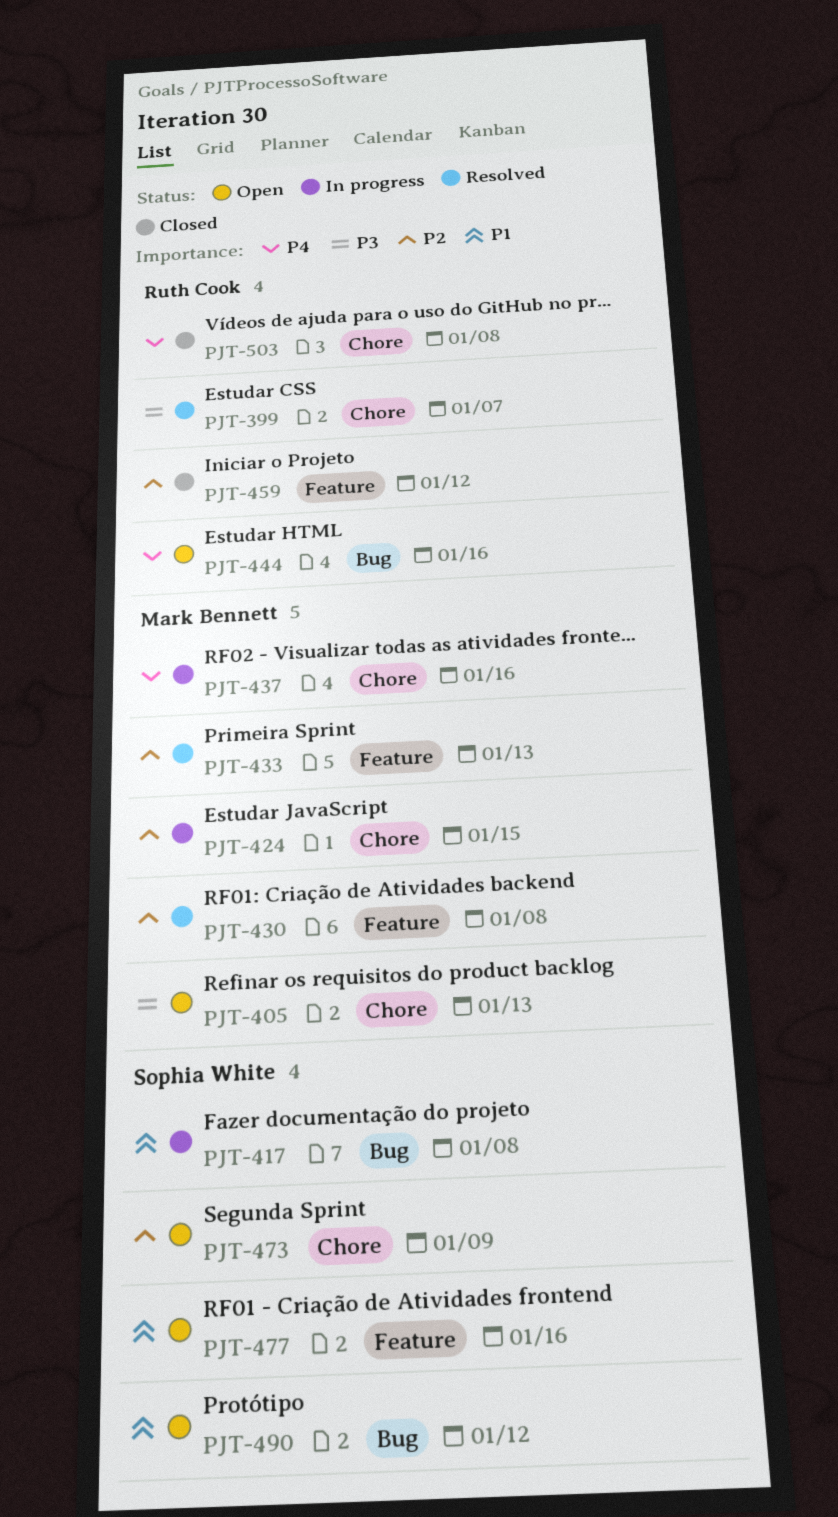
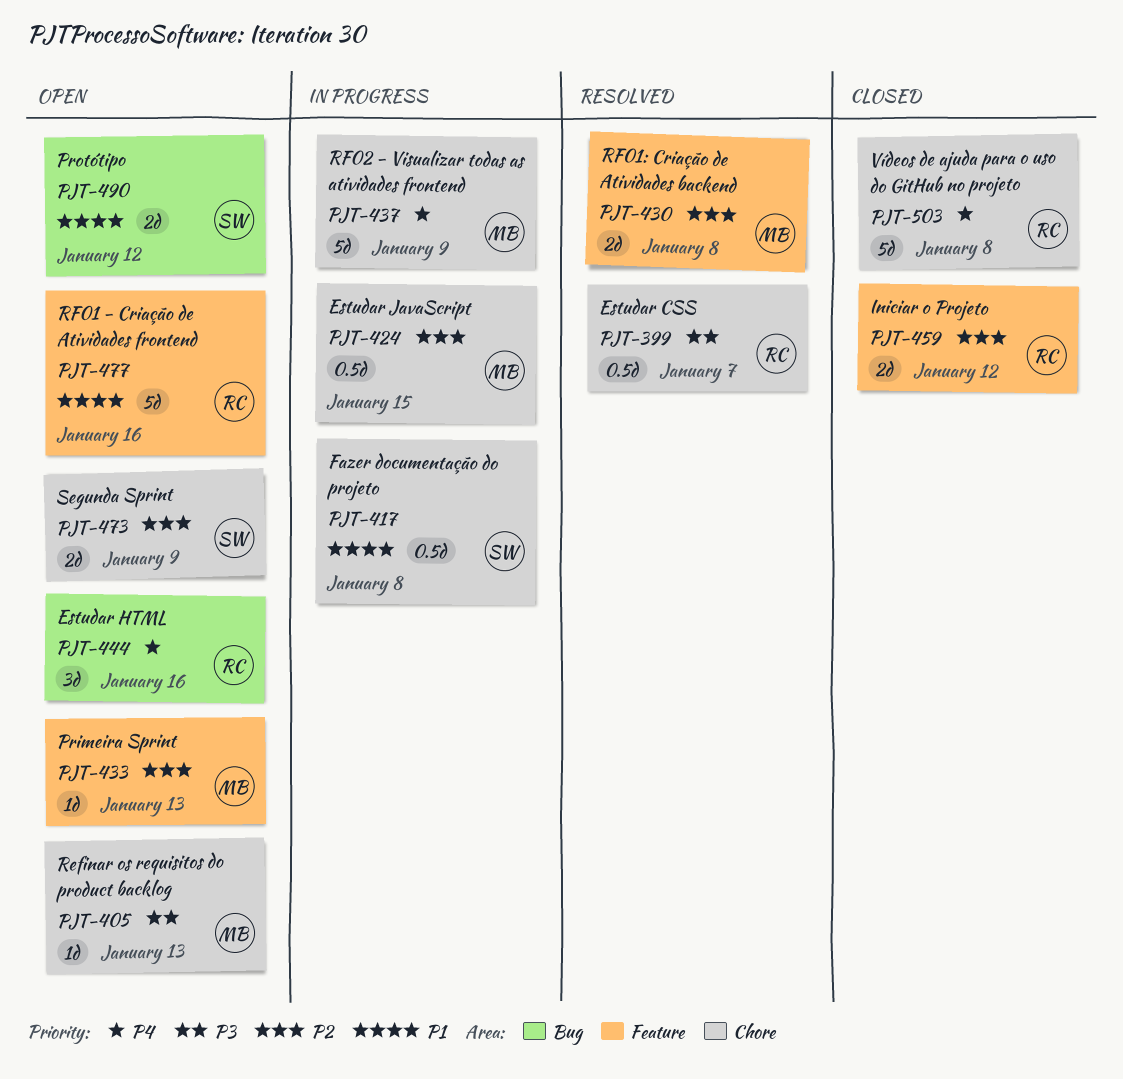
PJT-417, label: Bug -> Chore
PJT-433, status: Resolved -> Open
PJT-437, due: Jan 16 -> Jan 9
PJT-477, owner: Sophia White -> Ruth Cook

